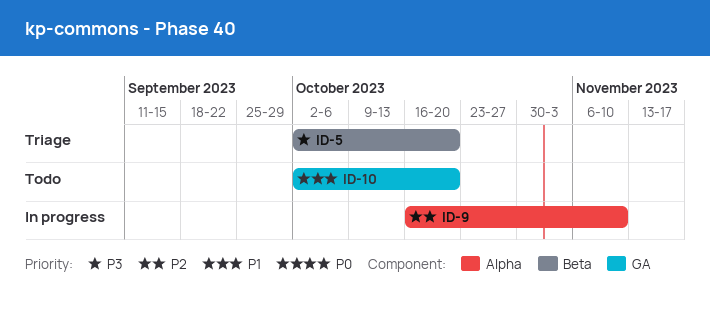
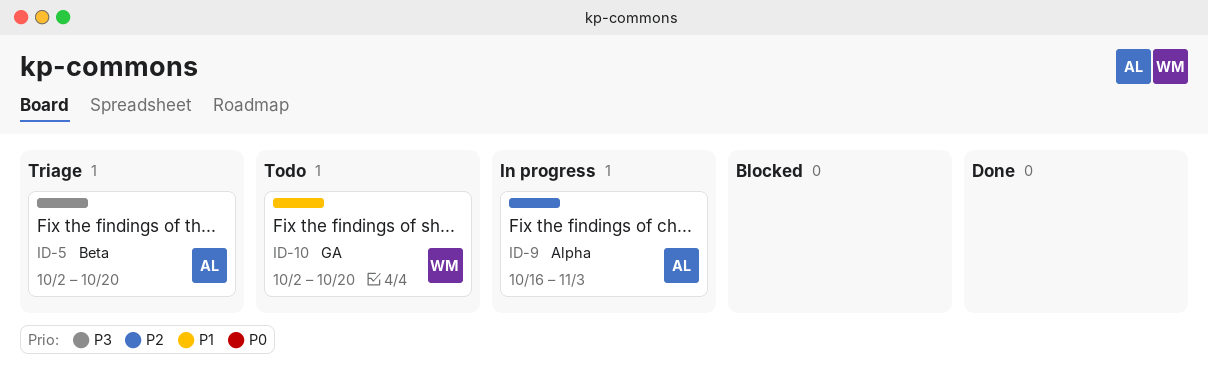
ID-9, due: Nov 10 -> Nov 3

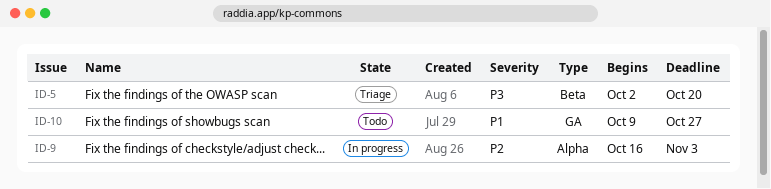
ID-10, start: Oct 2 -> Oct 9
ID-10, due: Oct 20 -> Oct 27

